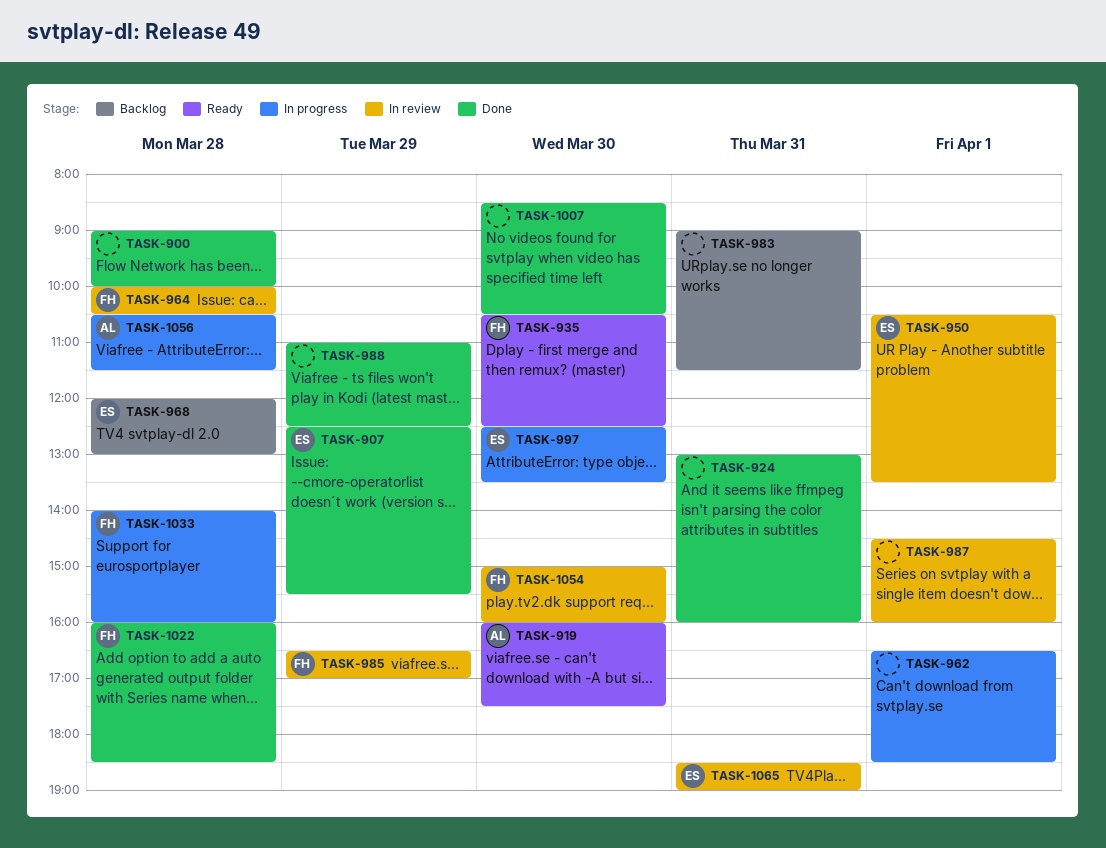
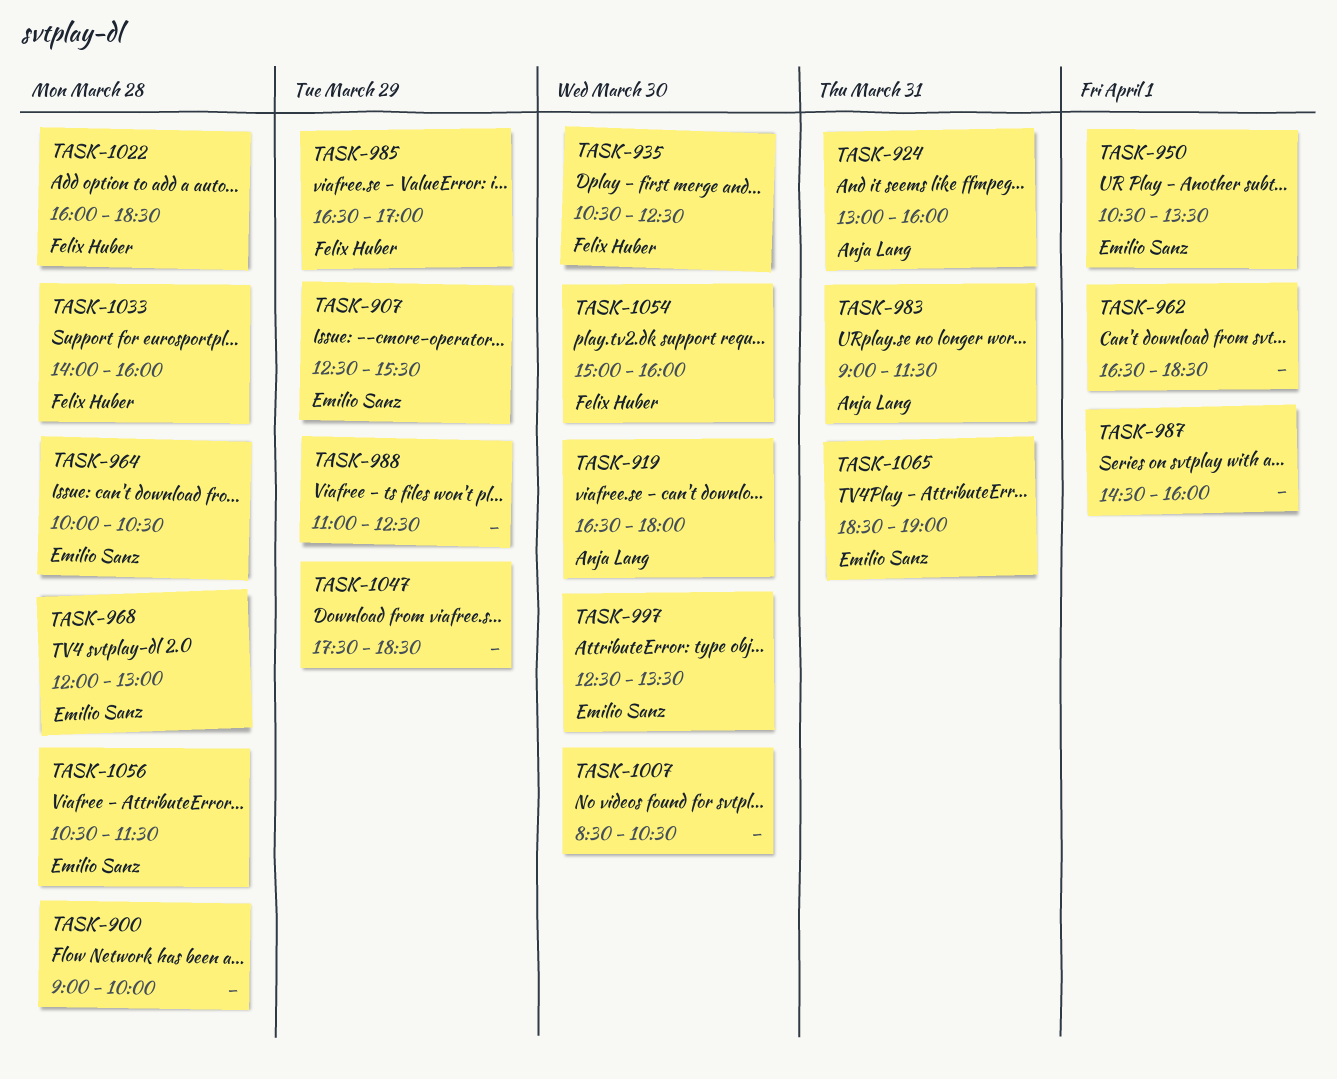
TASK-919, begins: 16:00 -> 16:30
TASK-919, ends: 17:30 -> 18:00
TASK-924, owner: none -> Anja Lang
TASK-964, owner: Felix Huber -> Emilio Sanz
TASK-983, owner: none -> Anja Lang
TASK-1047: none -> present
TASK-1056, owner: Anja Lang -> Emilio Sanz

